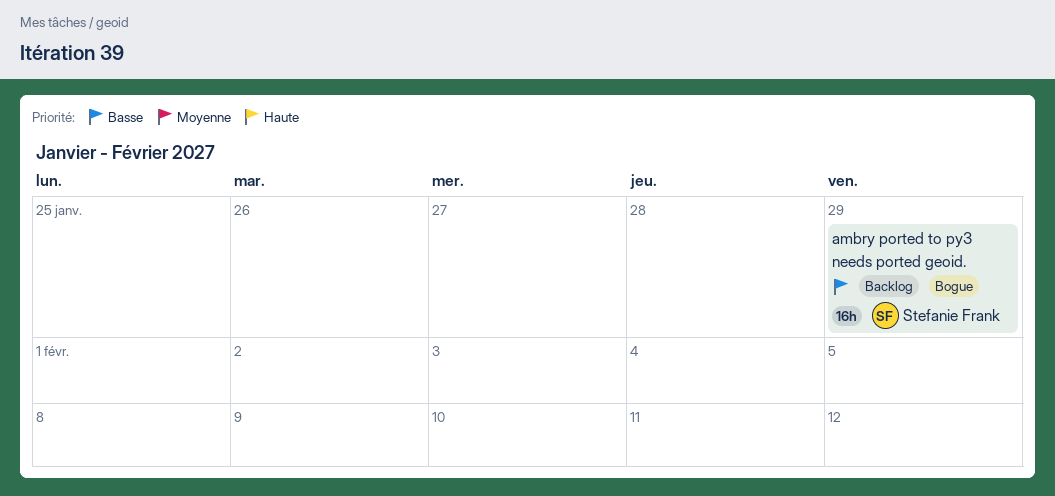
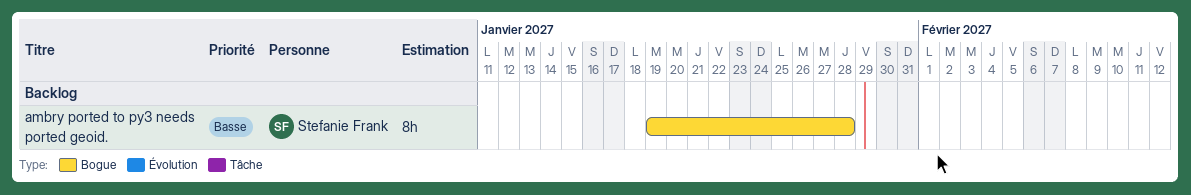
ambry ported to py3 needs ported geoid., estimate: 16h -> 8h
ambry ported to py3 needs ported geoid., due: Jan 29 -> Jan 28

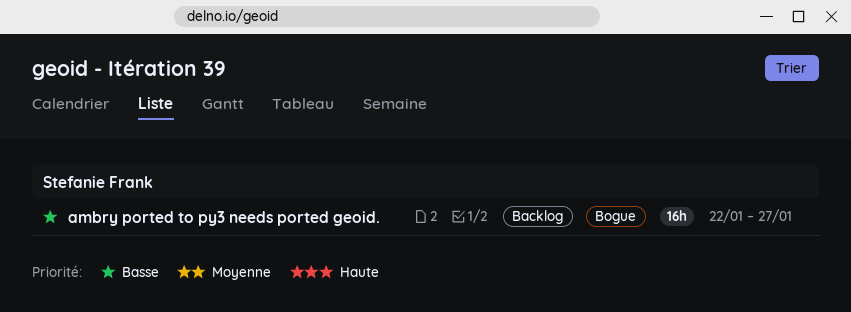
ambry ported to py3 needs ported geoid., estimate: 8h -> 16h
ambry ported to py3 needs ported geoid., start: Jan 19 -> Jan 22
ambry ported to py3 needs ported geoid., due: Jan 28 -> Jan 27

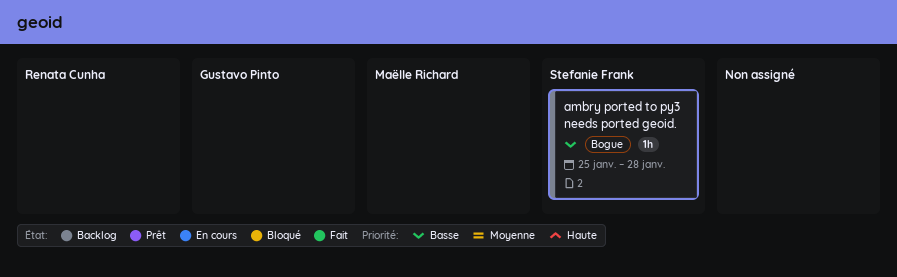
ambry ported to py3 needs ported geoid., estimate: 16h -> 1h
ambry ported to py3 needs ported geoid., start: Jan 22 -> Jan 25
ambry ported to py3 needs ported geoid., due: Jan 27 -> Jan 28

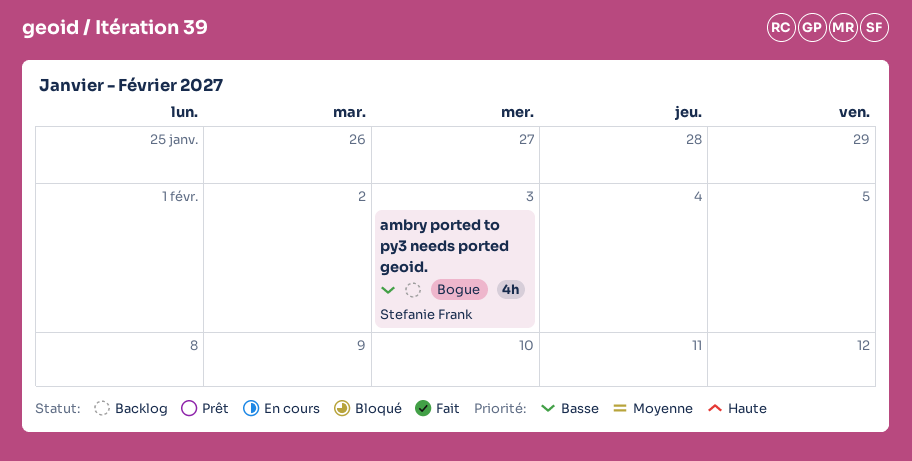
ambry ported to py3 needs ported geoid., estimate: 1h -> 4h
ambry ported to py3 needs ported geoid., due: Jan 28 -> Feb 3

